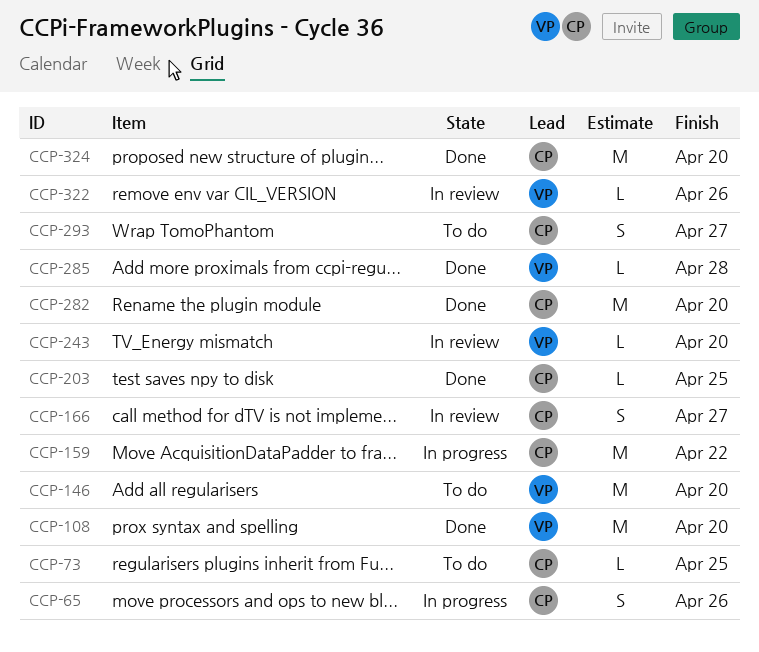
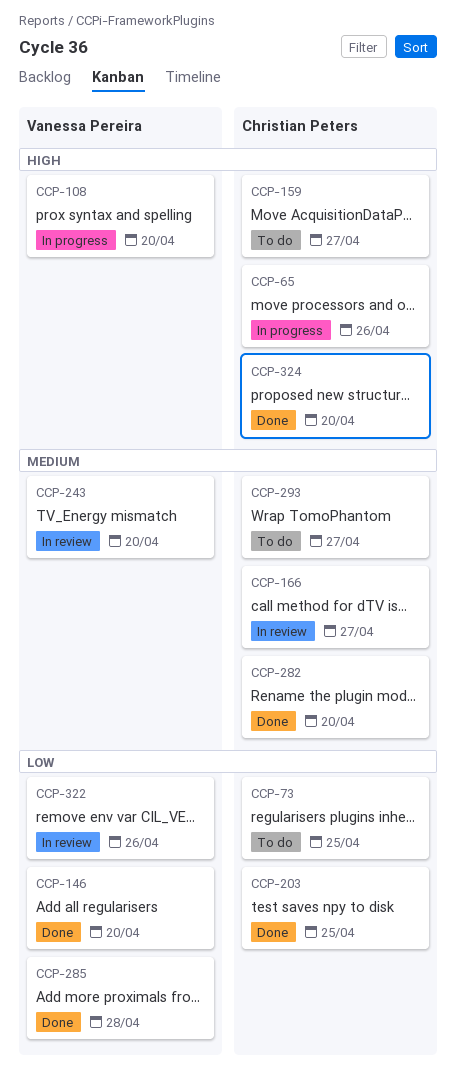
CCP-108, status: Done -> In progress
CCP-146, status: To do -> Done
CCP-159, status: In progress -> To do
CCP-159, due: Apr 22 -> Apr 27

